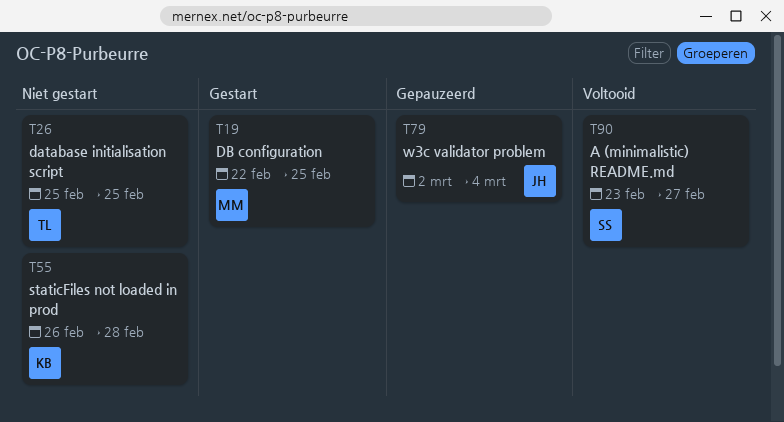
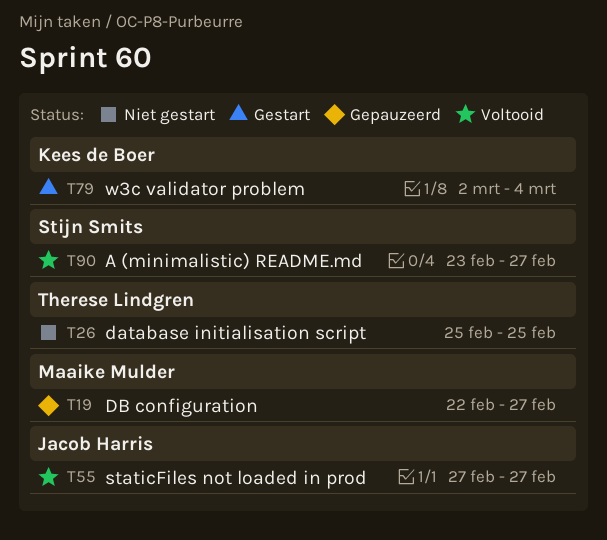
T19, status: Gestart -> Gepauzeerd
T19, due: Feb 25 -> Feb 27
T55, status: Niet gestart -> Voltooid
T55, owner: Kees de Boer -> Jacob Harris
T55, start: Feb 26 -> Feb 27
T55, due: Feb 28 -> Feb 27
T79, status: Gepauzeerd -> Gestart
T79, owner: Jacob Harris -> Kees de Boer

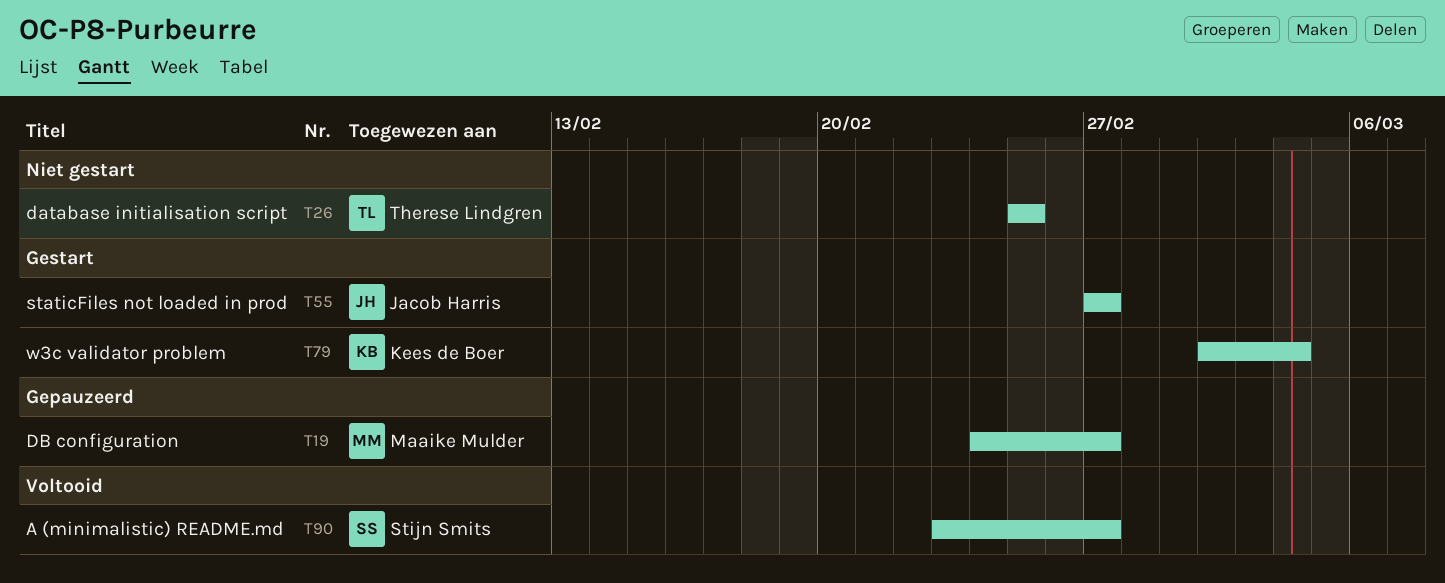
T19, start: Feb 22 -> Feb 24
T55, status: Voltooid -> Gestart

